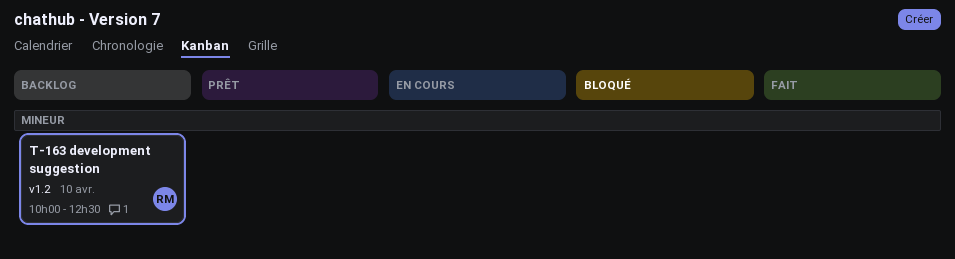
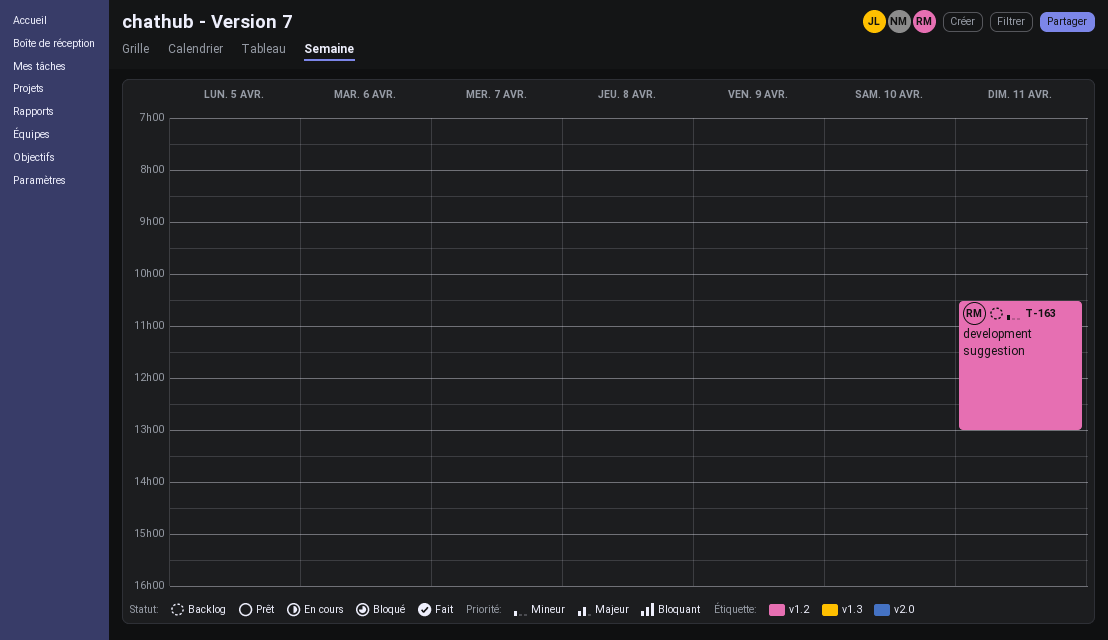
T-163, day: Apr 10 -> Apr 11
T-163, begins: 10:00 -> 10:30
T-163, ends: 12:30 -> 13:00

